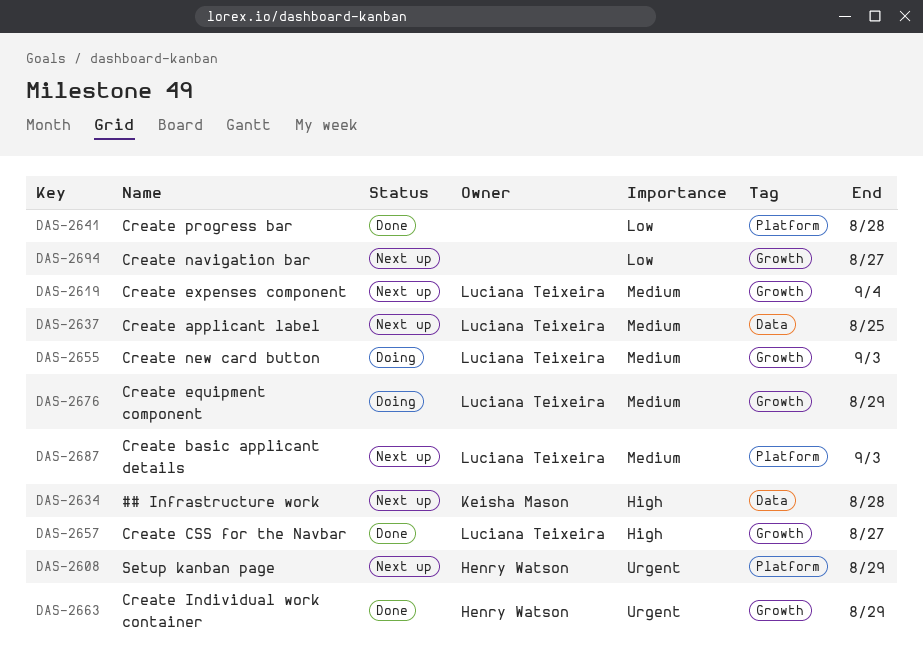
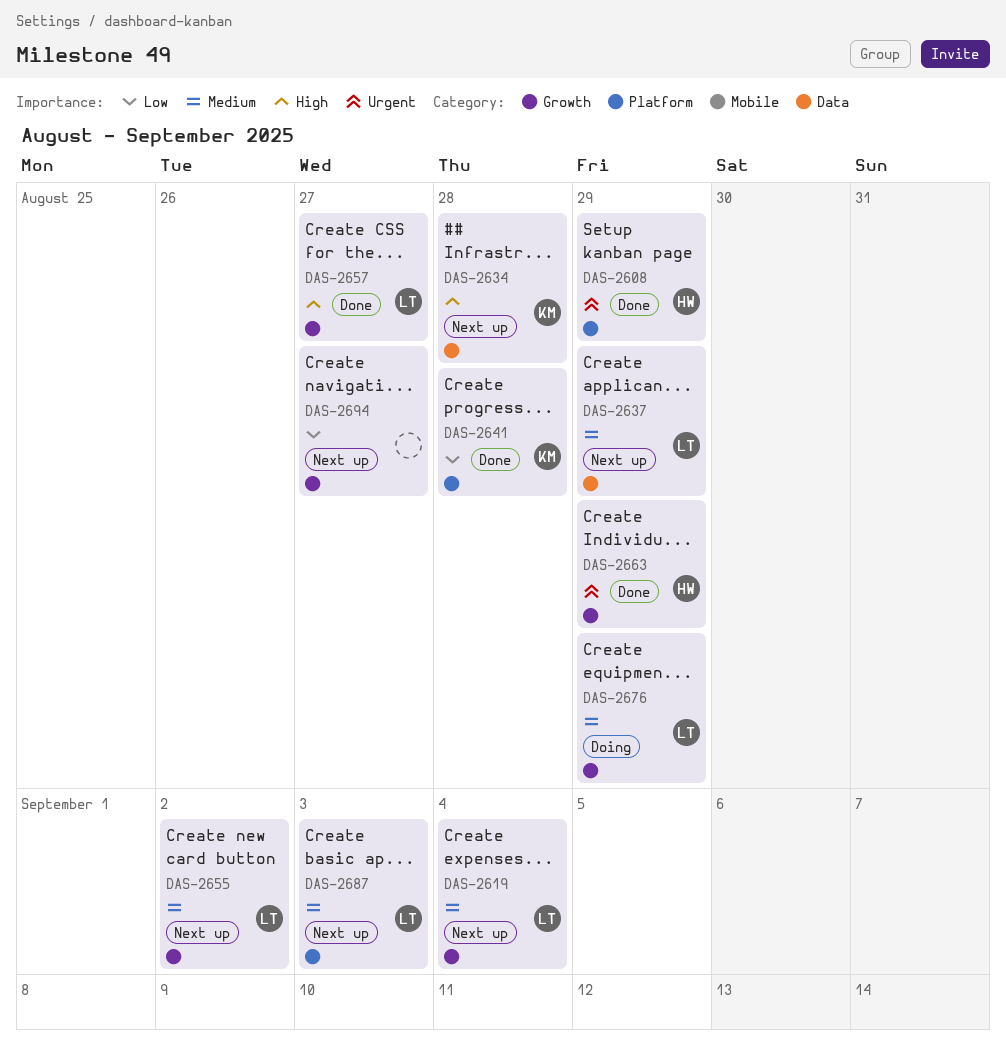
DAS-2608, status: Next up -> Done
DAS-2637, due: Aug 25 -> Aug 29
DAS-2641, owner: none -> Keisha Mason
DAS-2655, status: Doing -> Next up
DAS-2655, due: Sep 3 -> Sep 2

